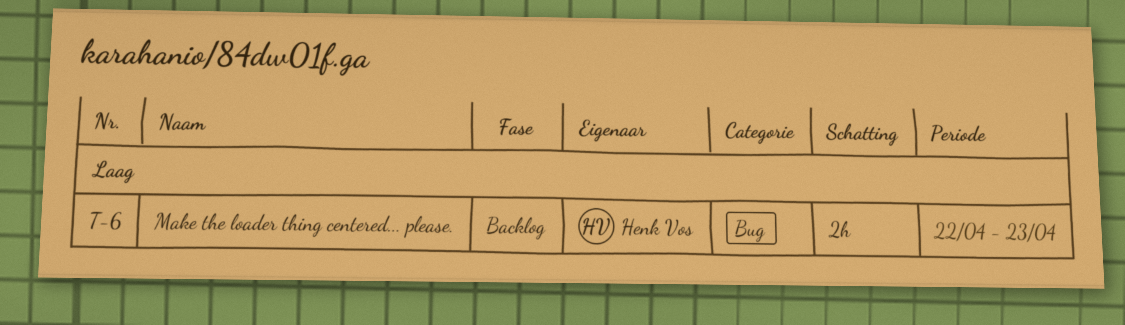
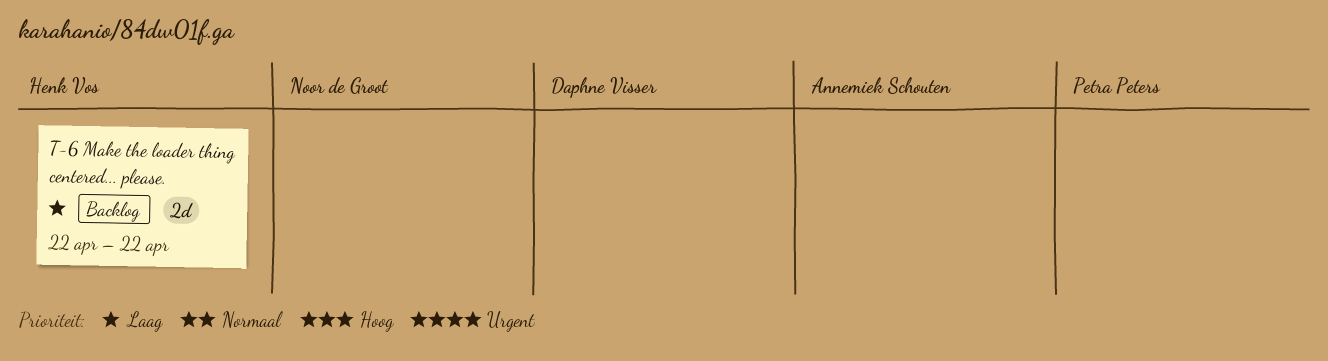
T-6, estimate: 2h -> 2d
T-6, due: Apr 23 -> Apr 22

